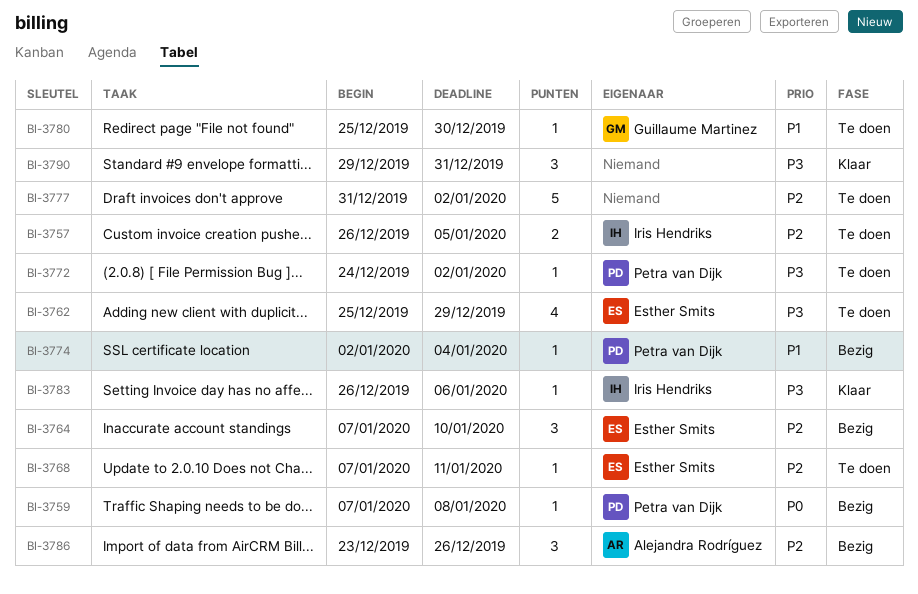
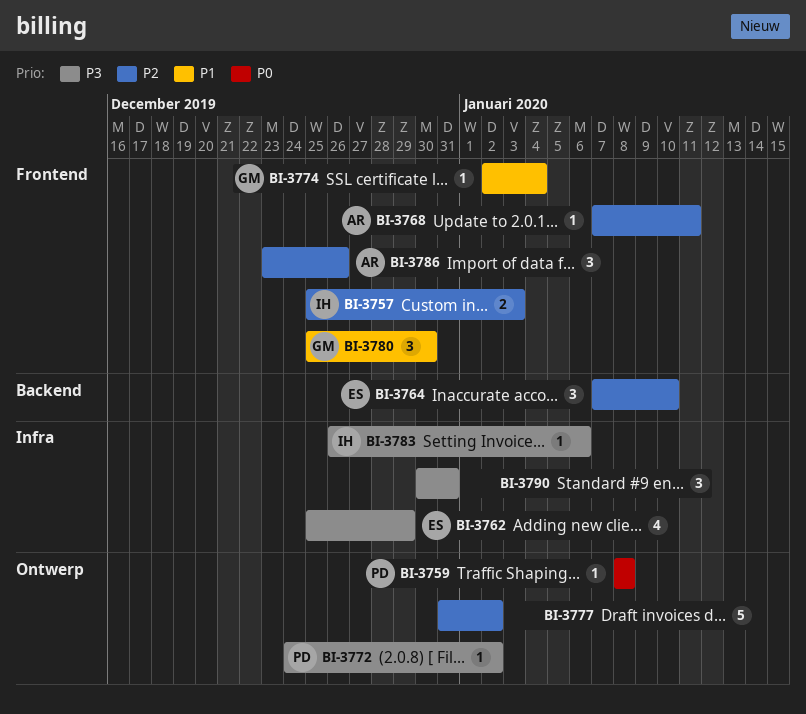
BI-3757, start: Dec 26 -> Dec 25
BI-3757, due: Jan 5 -> Jan 3
BI-3759, start: Jan 7 -> Jan 8
BI-3768, owner: Esther Smits -> Alejandra Rodríguez
BI-3774, owner: Petra van Dijk -> Guillaume Martinez
BI-3780, estimate: 1 -> 3
BI-3790, start: Dec 29 -> Dec 30

